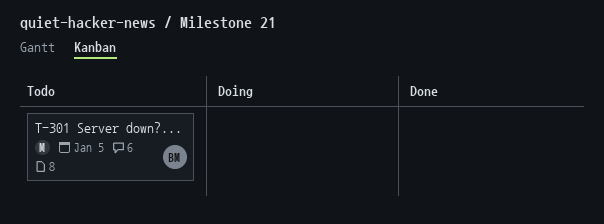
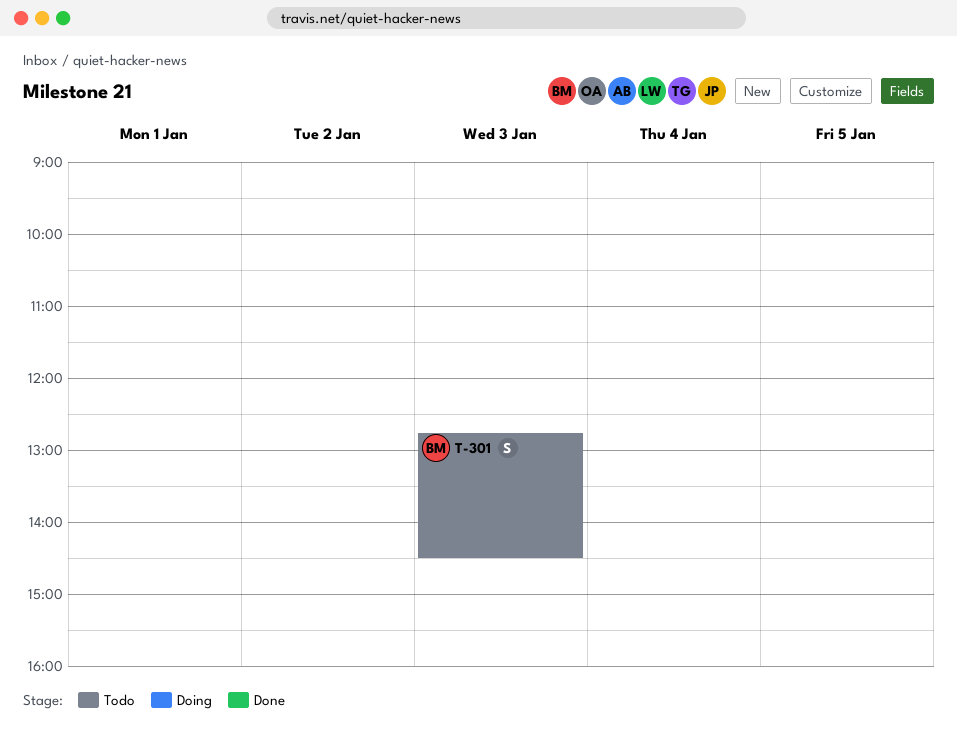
T-301, estimate: M -> S
T-301, day: Jan 5 -> Jan 3

